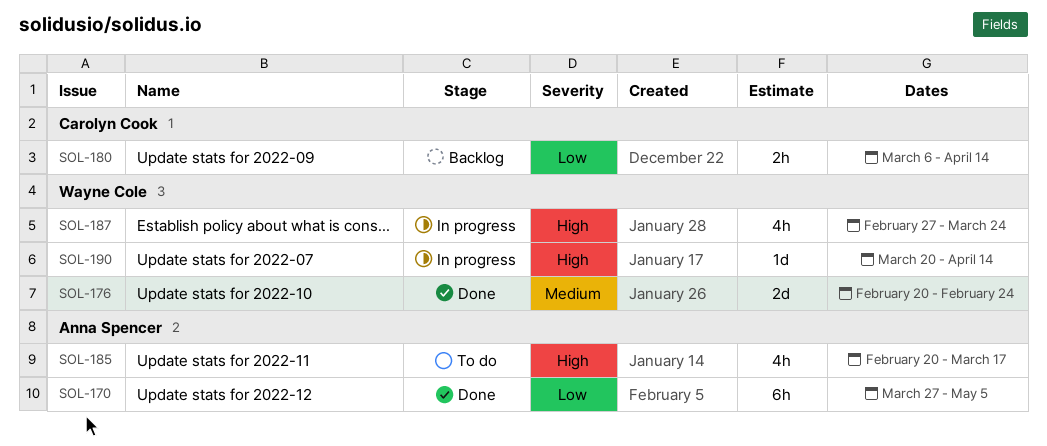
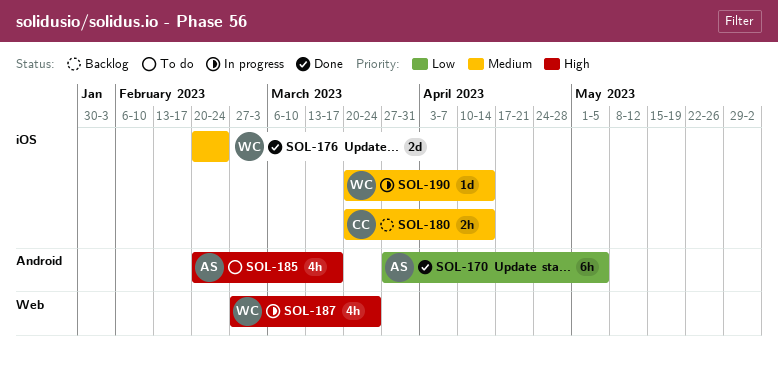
SOL-180, priority: Low -> Medium
SOL-180, start: Mar 6 -> Mar 20
SOL-190, priority: High -> Medium

